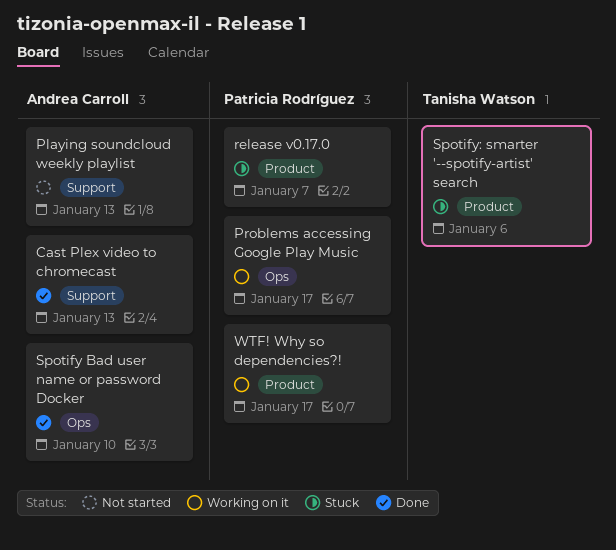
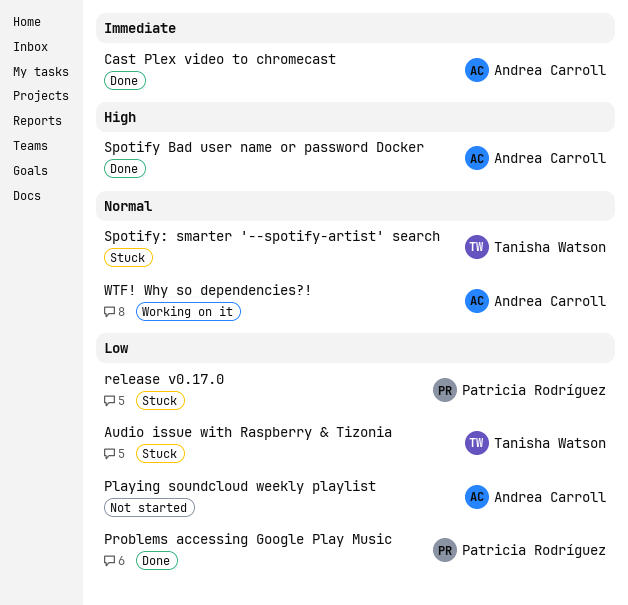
Audio issue with Raspberry & Tizonia: none -> present
Problems accessing Google Play Music, status: Working on it -> Done
WTF! Why so dependencies?!, owner: Patricia Rodríguez -> Andrea Carroll

